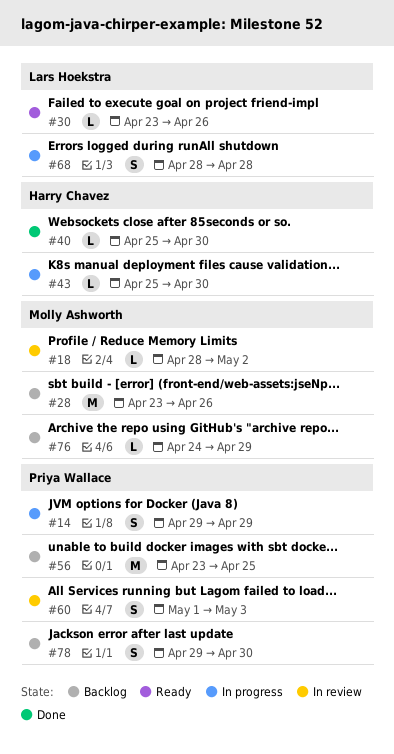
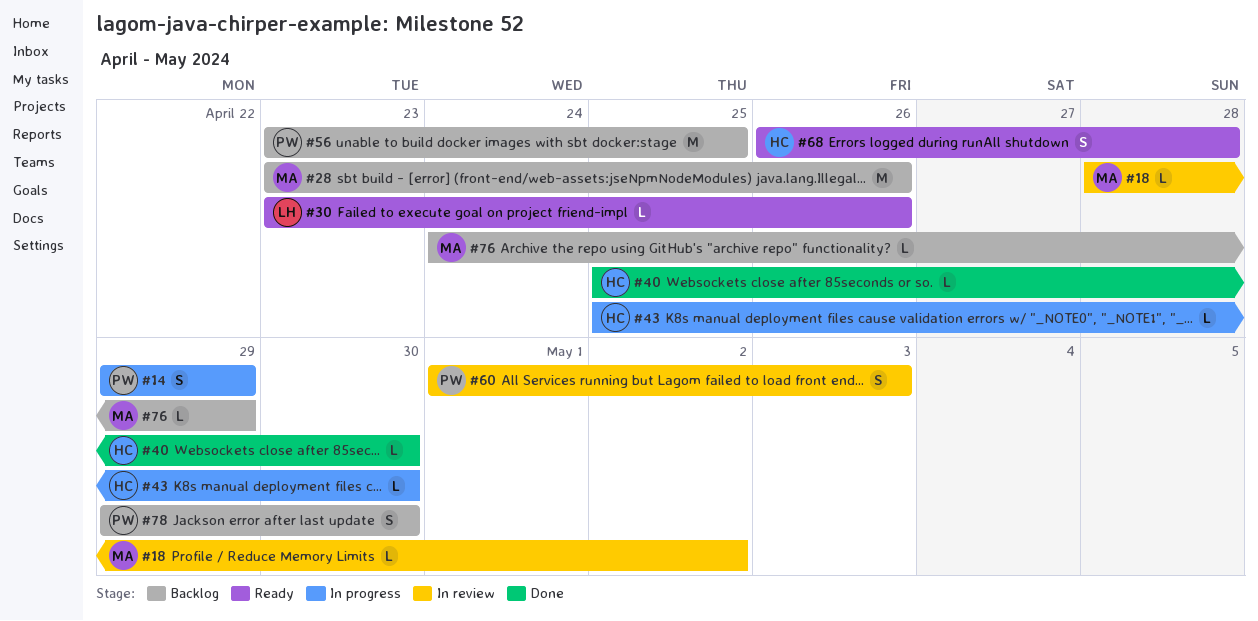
#68, status: In progress -> Ready
#68, owner: Lars Hoekstra -> Harry Chavez
#68, start: Apr 28 -> Apr 26

